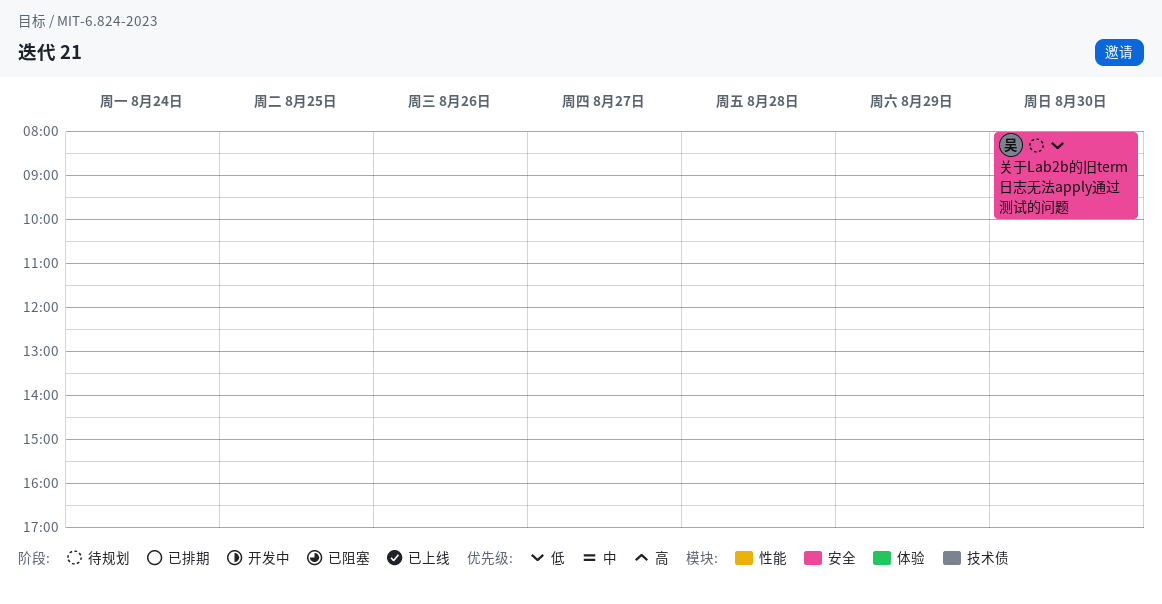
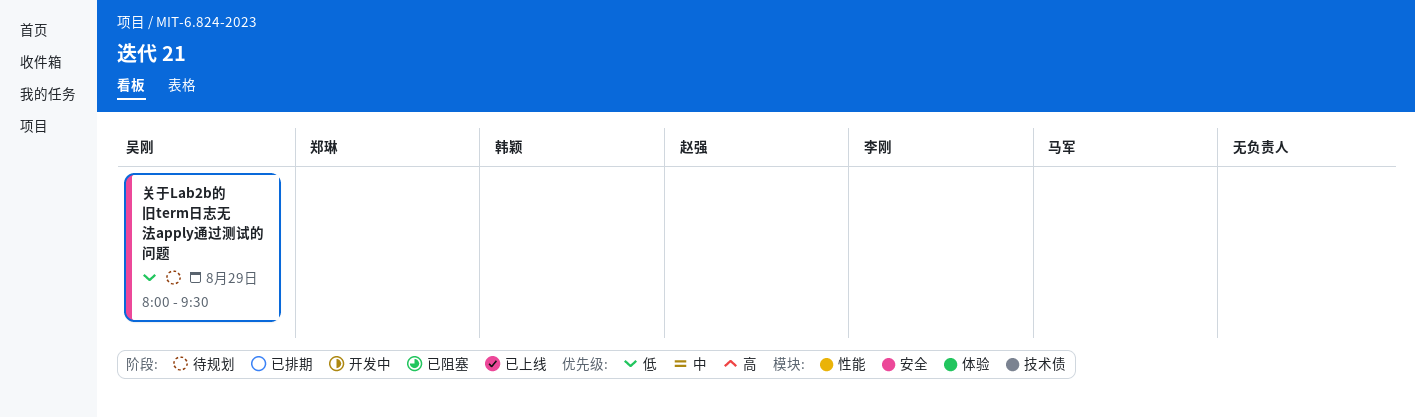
关于Lab2b的旧term日志无法apply通过测试的问题, day: Aug 30 -> Aug 29
关于Lab2b的旧term日志无法apply通过测试的问题, ends: 10:00 -> 09:30

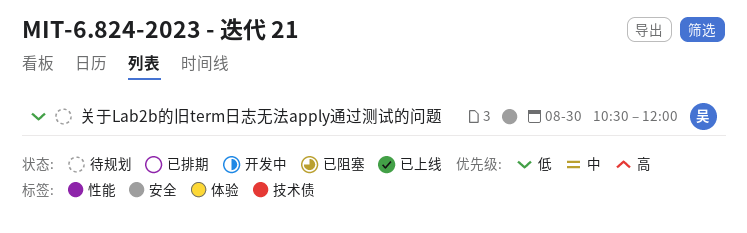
关于Lab2b的旧term日志无法apply通过测试的问题, day: Aug 29 -> Aug 30
关于Lab2b的旧term日志无法apply通过测试的问题, begins: 08:00 -> 10:30
关于Lab2b的旧term日志无法apply通过测试的问题, ends: 09:30 -> 12:00

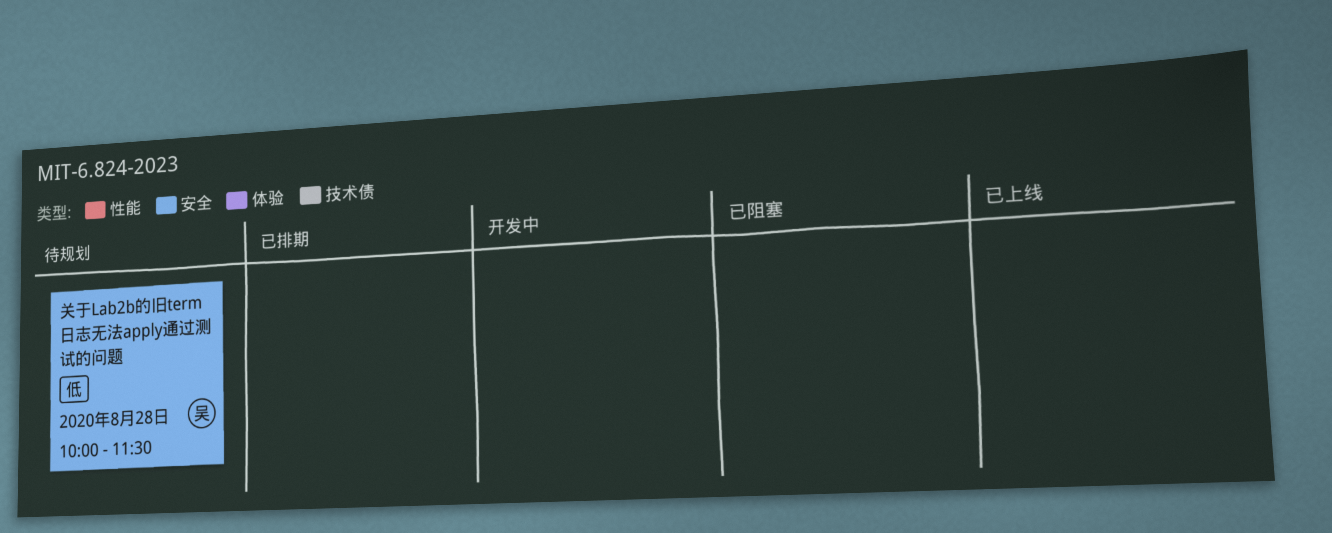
关于Lab2b的旧term日志无法apply通过测试的问题, day: Aug 30 -> Aug 28
关于Lab2b的旧term日志无法apply通过测试的问题, begins: 10:30 -> 10:00
关于Lab2b的旧term日志无法apply通过测试的问题, ends: 12:00 -> 11:30

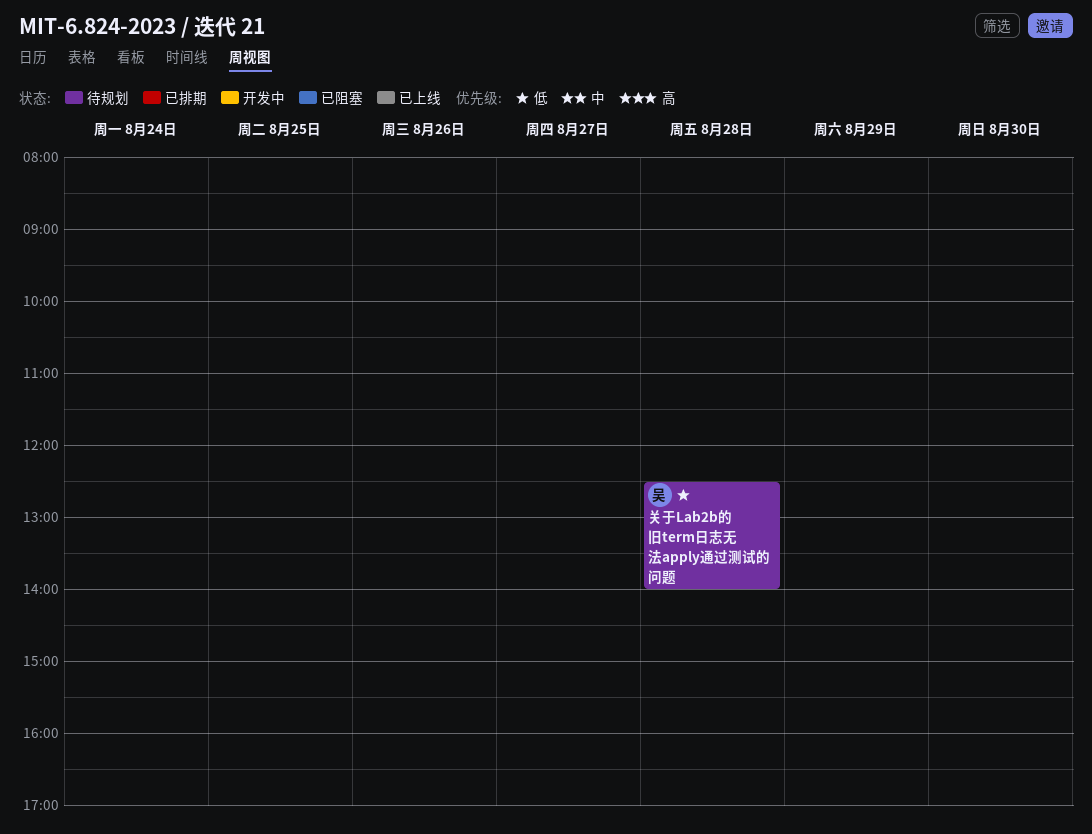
关于Lab2b的旧term日志无法apply通过测试的问题, begins: 10:00 -> 12:30
关于Lab2b的旧term日志无法apply通过测试的问题, ends: 11:30 -> 14:00

